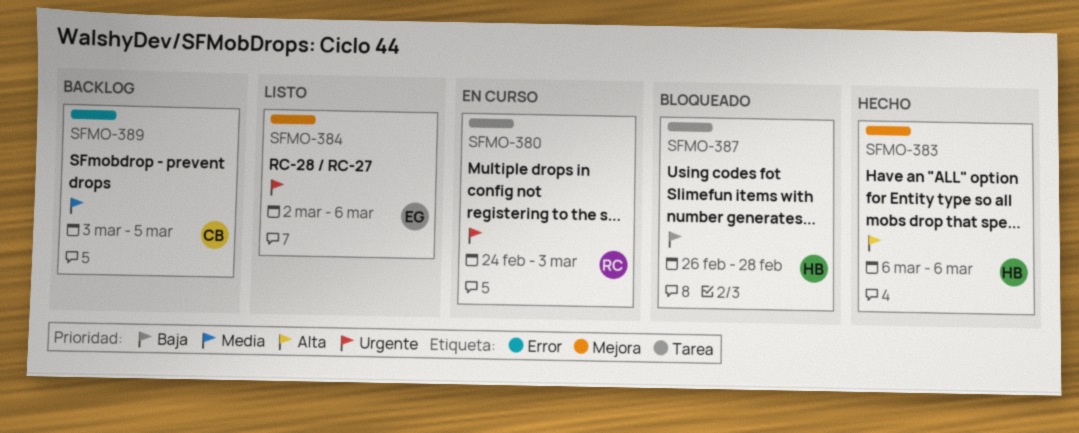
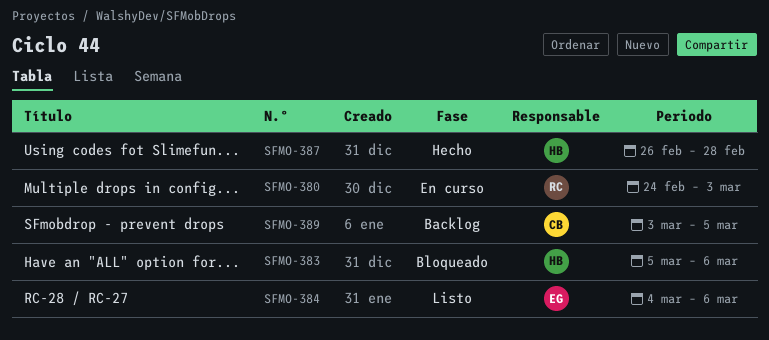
SFMO-383, status: Hecho -> Bloqueado
SFMO-383, start: Mar 6 -> Mar 5
SFMO-384, start: Mar 2 -> Mar 4
SFMO-387, status: Bloqueado -> Hecho

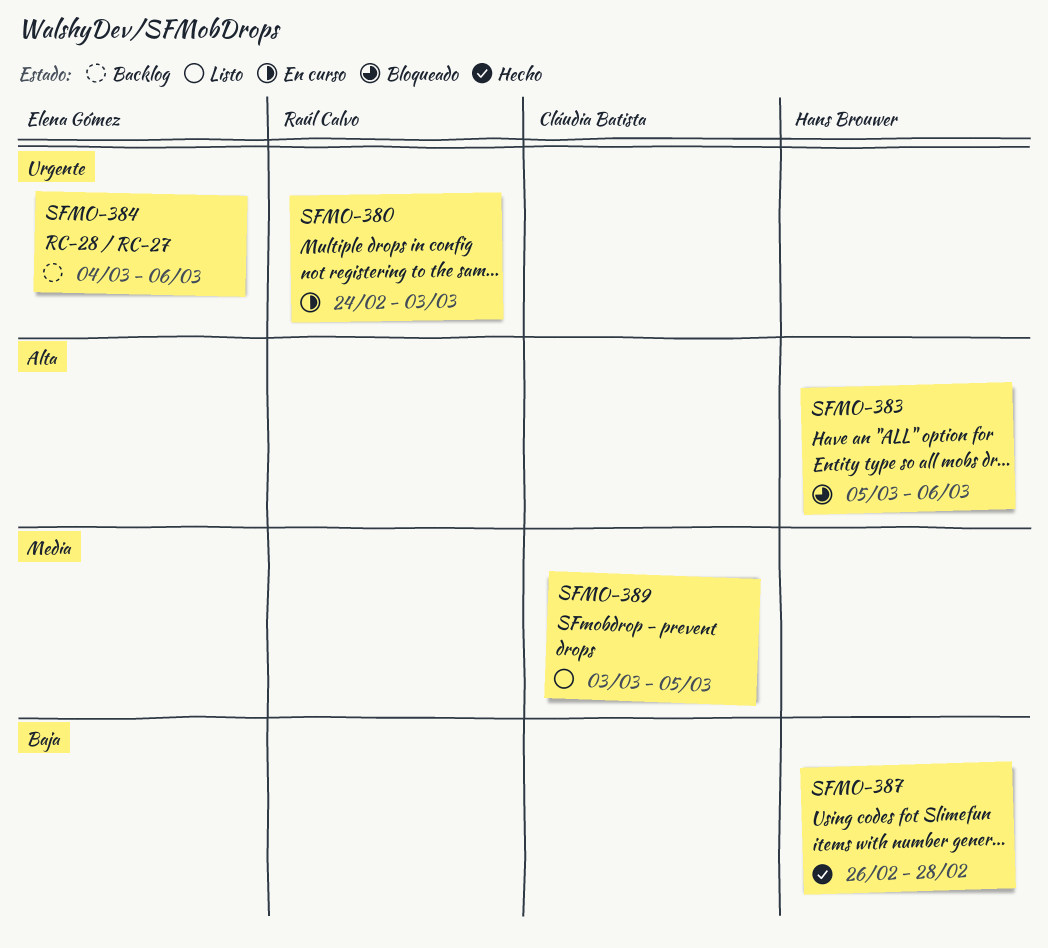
SFMO-384, status: Listo -> Backlog
SFMO-389, status: Backlog -> Listo

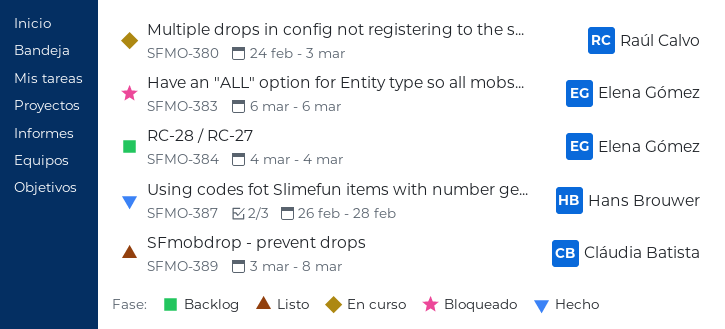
SFMO-383, owner: Hans Brouwer -> Elena Gómez
SFMO-383, start: Mar 5 -> Mar 6
SFMO-384, due: Mar 6 -> Mar 4
SFMO-389, due: Mar 5 -> Mar 8

